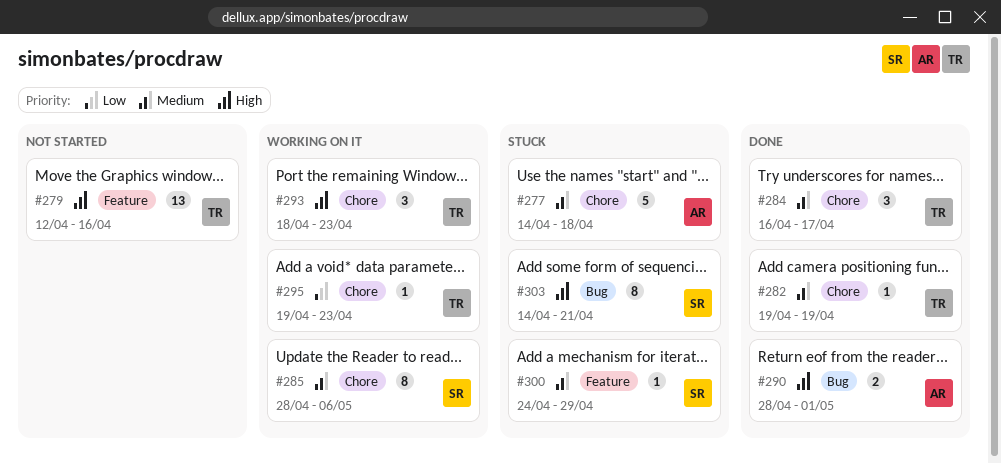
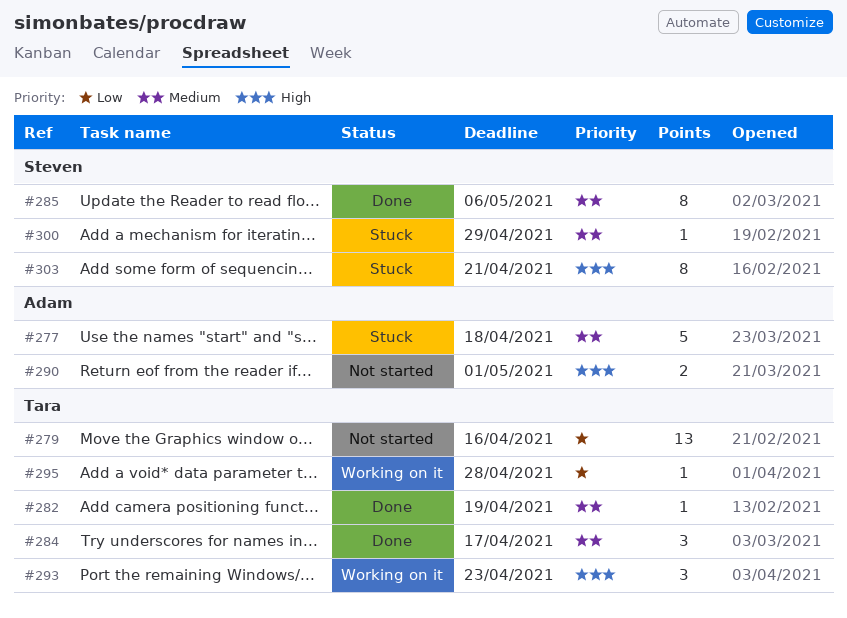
#279, priority: High -> Low
#285, status: Working on it -> Done
#290, status: Done -> Not started
#295, due: Apr 23 -> Apr 28

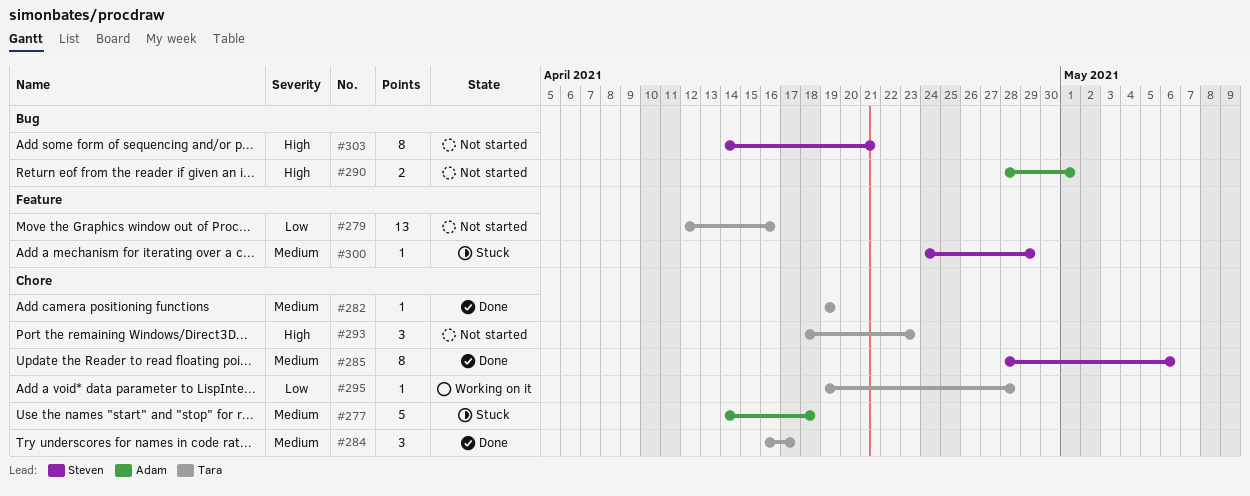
#293, status: Working on it -> Not started
#303, status: Stuck -> Not started

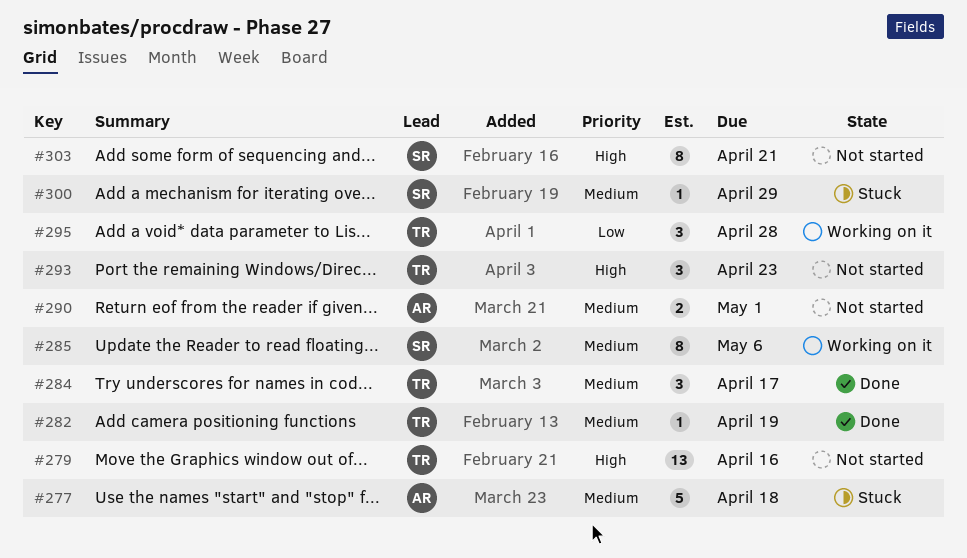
#279, priority: Low -> High
#285, status: Done -> Working on it
#290, priority: High -> Medium
#295, estimate: 1 -> 3

